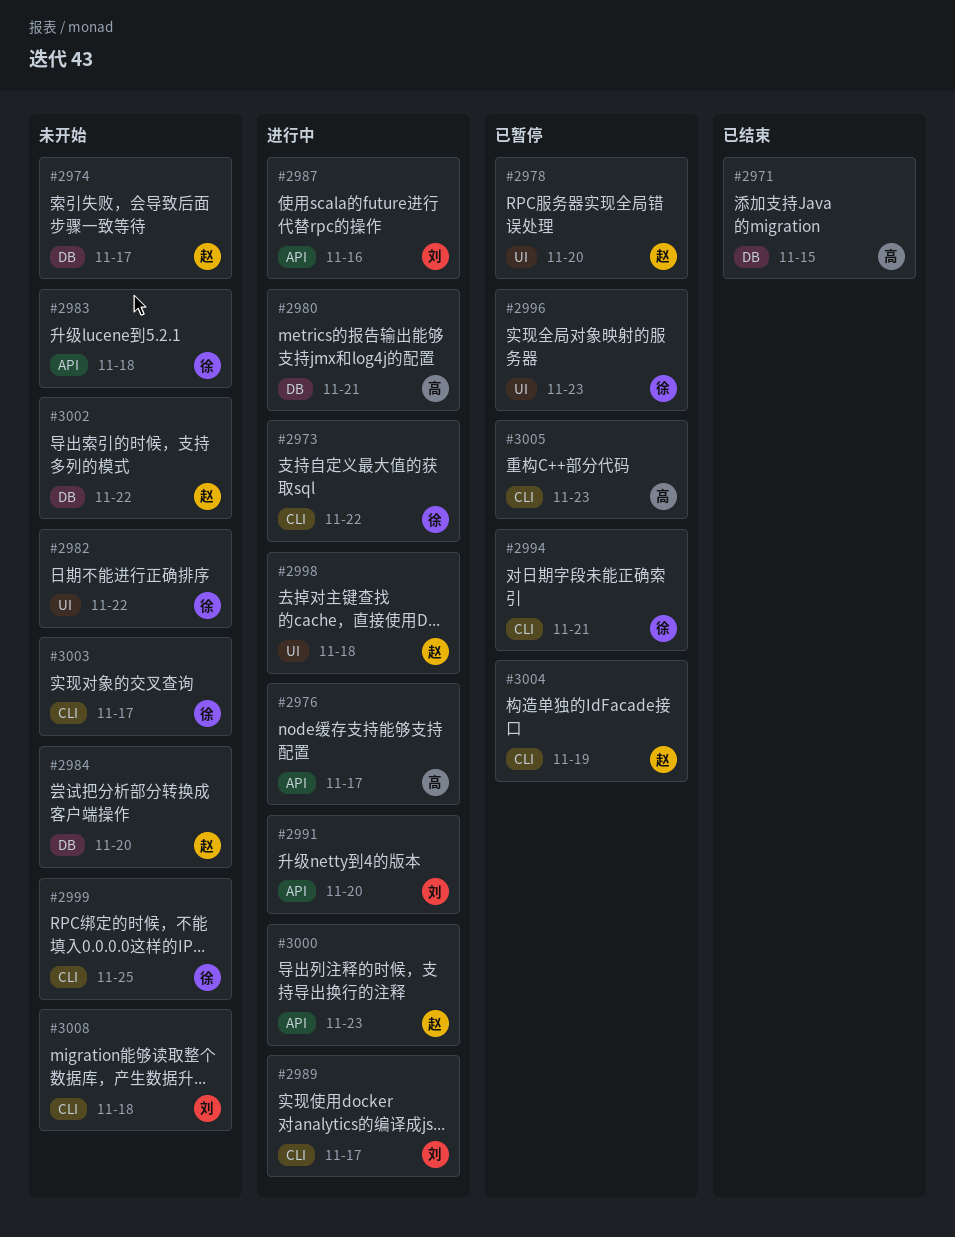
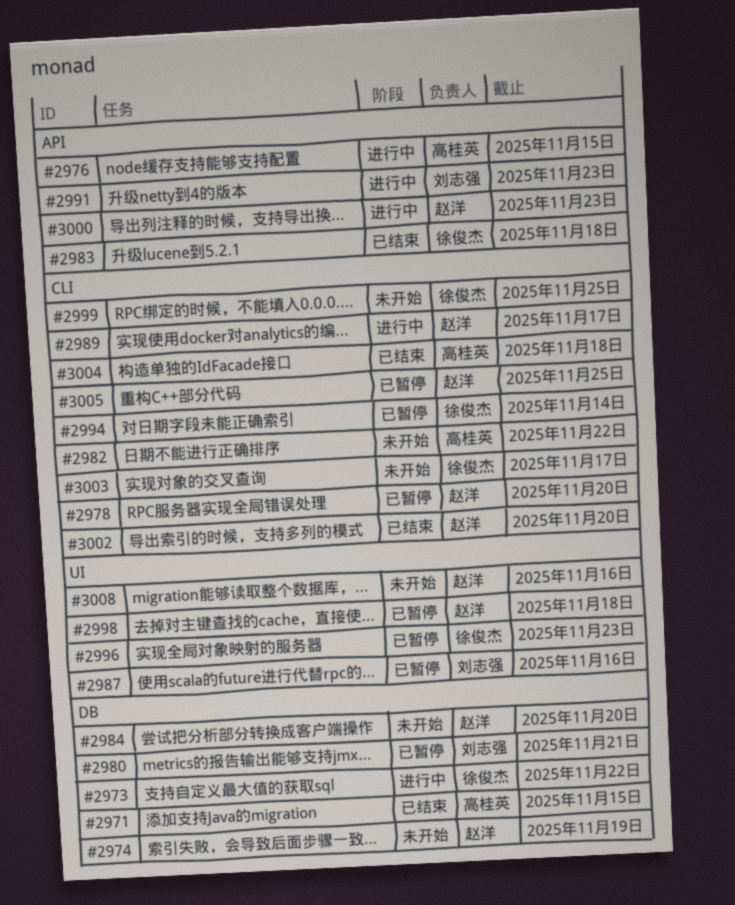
#2973, label: CLI -> DB
#2974, due: Nov 17 -> Nov 19
#2976, due: Nov 17 -> Nov 15
#2978, label: UI -> CLI
#2980, status: 进行中 -> 已暂停
#2980, owner: 高桂英 -> 刘志强
#2982, owner: 徐俊杰 -> 高桂英
#2982, label: UI -> CLI
#2983, status: 未开始 -> 已结束
#2987, status: 进行中 -> 已暂停
#2987, label: API -> UI
#2989, owner: 刘志强 -> 赵洋
#2991, due: Nov 20 -> Nov 23
#2994, due: Nov 21 -> Nov 14
#2998, status: 进行中 -> 已暂停
#3002, status: 未开始 -> 已结束
#3002, label: DB -> CLI
#3002, due: Nov 22 -> Nov 20
#3004, status: 已暂停 -> 已结束
#3004, owner: 赵洋 -> 高桂英
#3004, due: Nov 19 -> Nov 18
#3005, owner: 高桂英 -> 赵洋
#3005, due: Nov 23 -> Nov 25
#3008, owner: 刘志强 -> 赵洋
#3008, label: CLI -> UI
#3008, due: Nov 18 -> Nov 16

